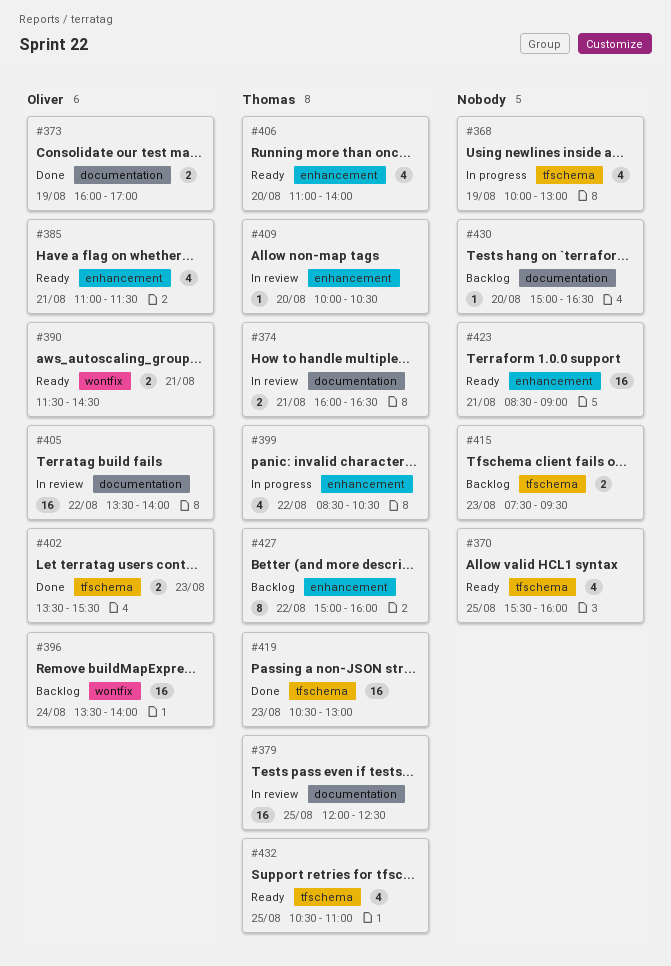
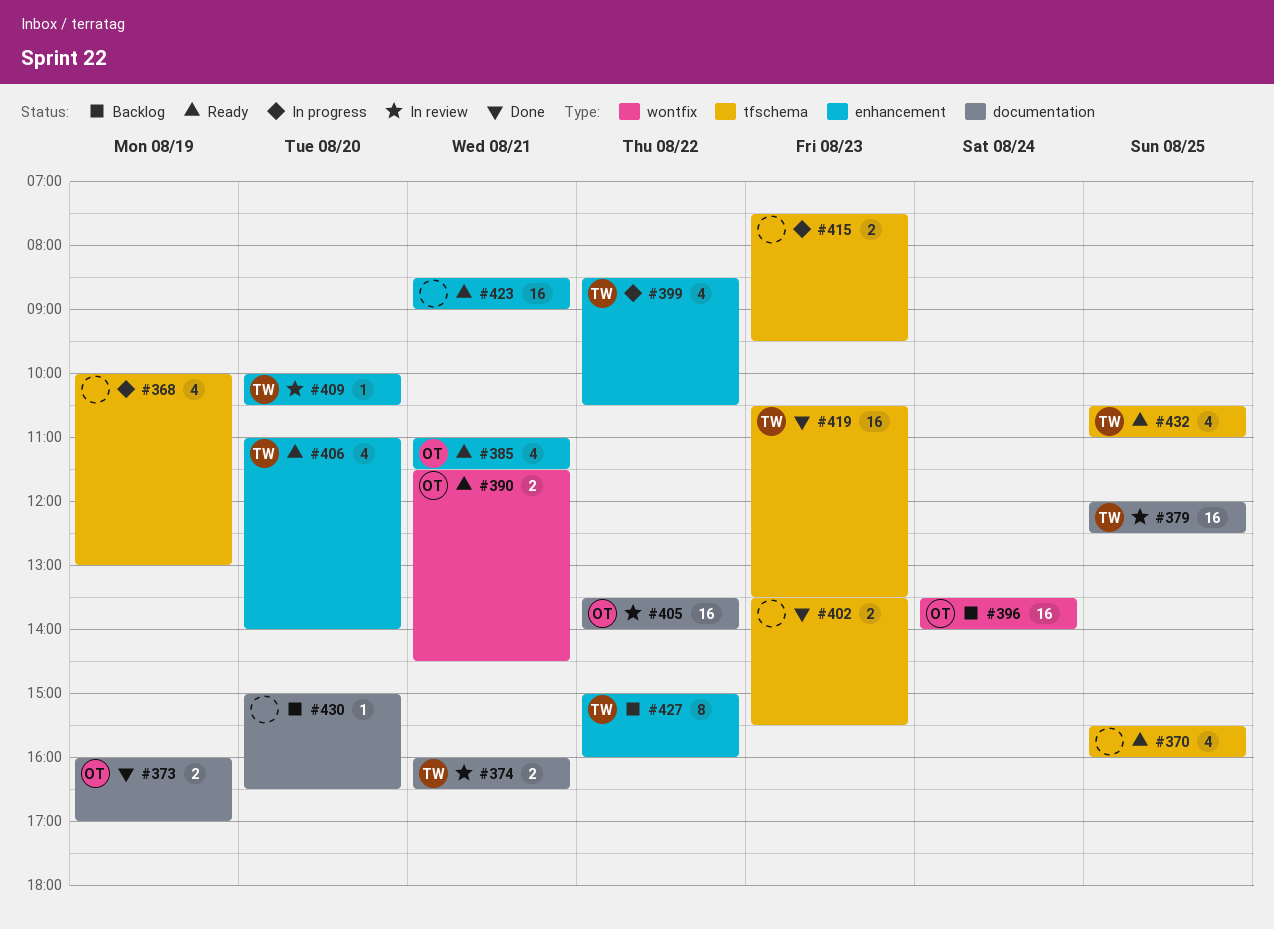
#402, owner: Oliver -> none
#415, status: Backlog -> In progress
#419, ends: 13:00 -> 13:30

